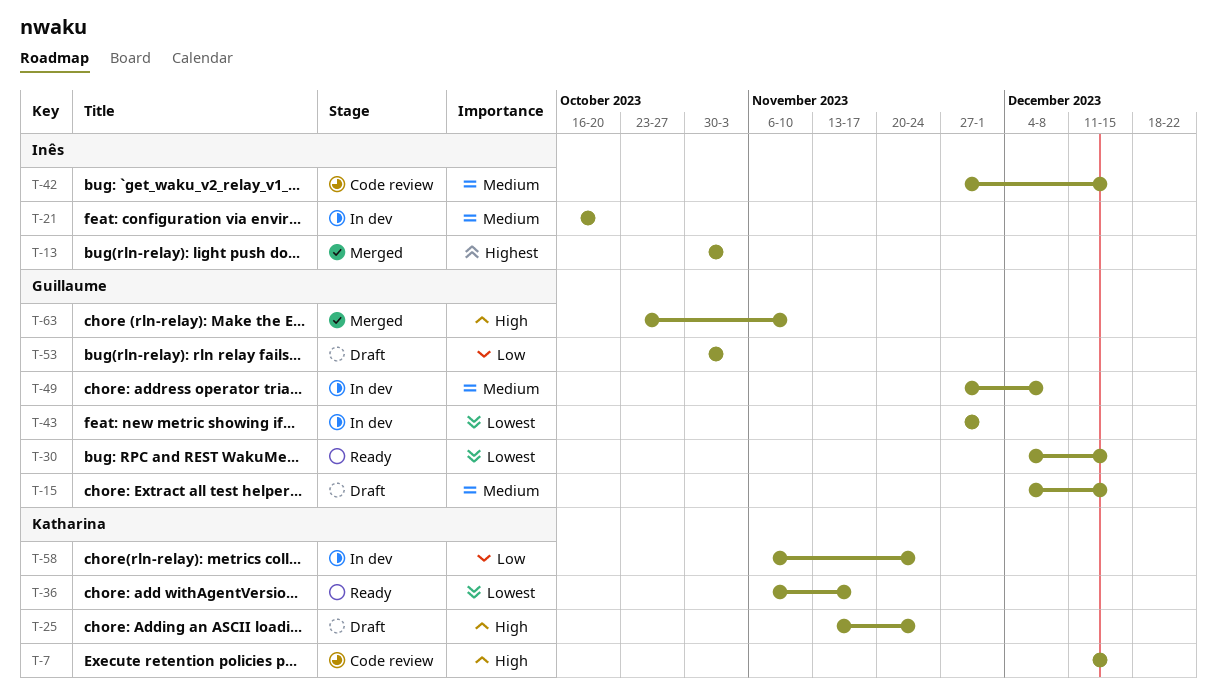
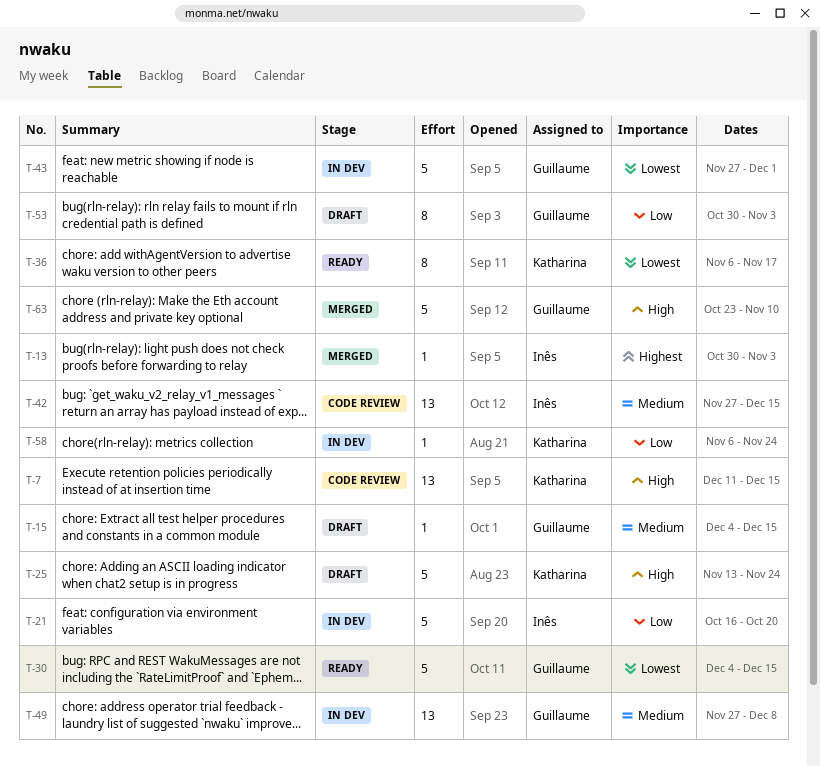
T-21, priority: Medium -> Low

